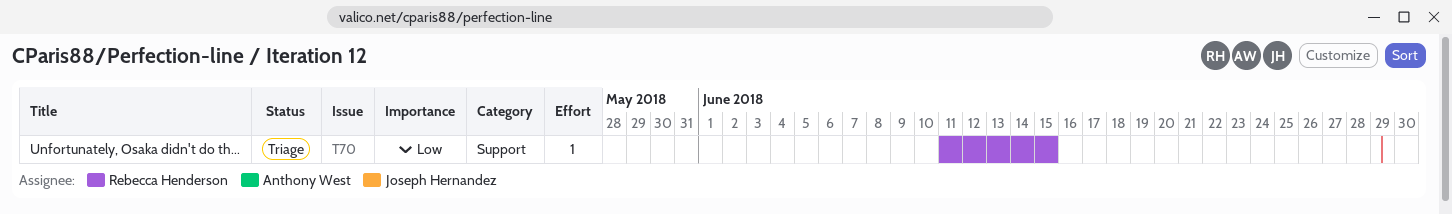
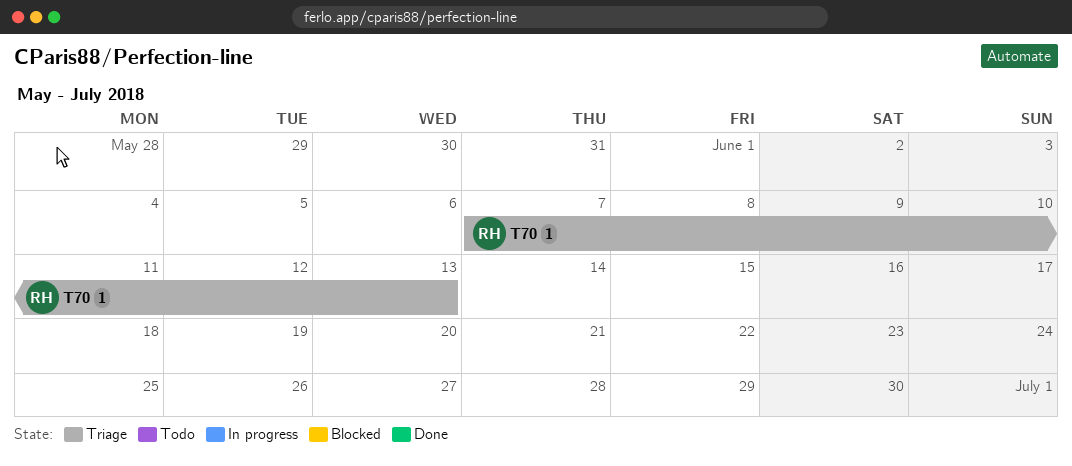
T70, start: Jun 11 -> Jun 7
T70, due: Jun 15 -> Jun 13

